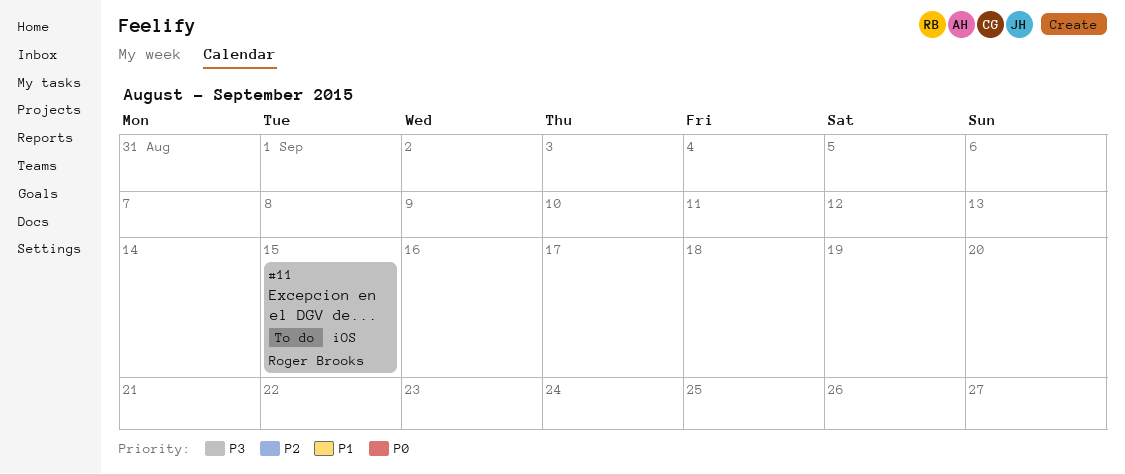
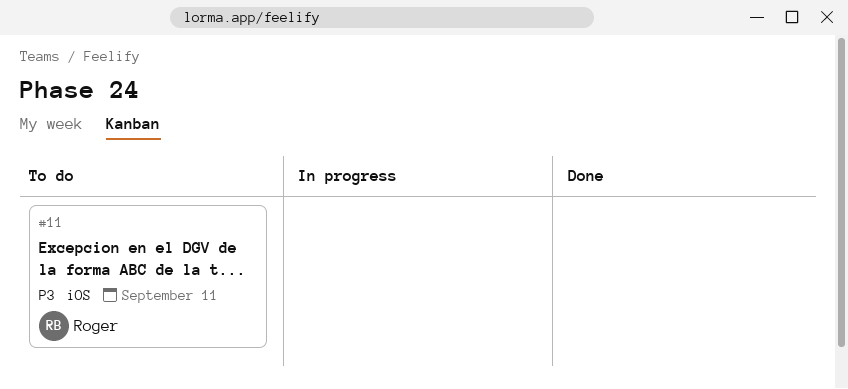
#11, due: Sep 15 -> Sep 11

